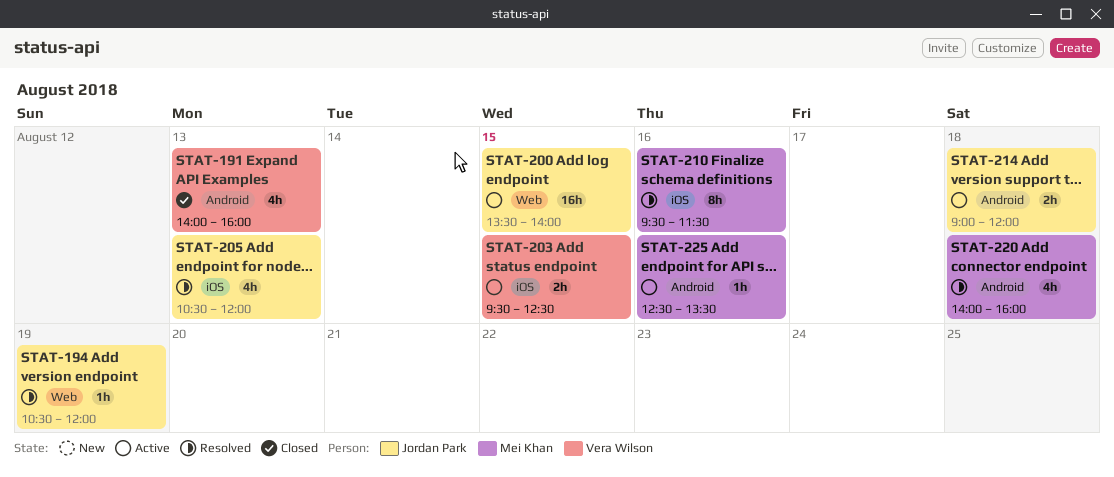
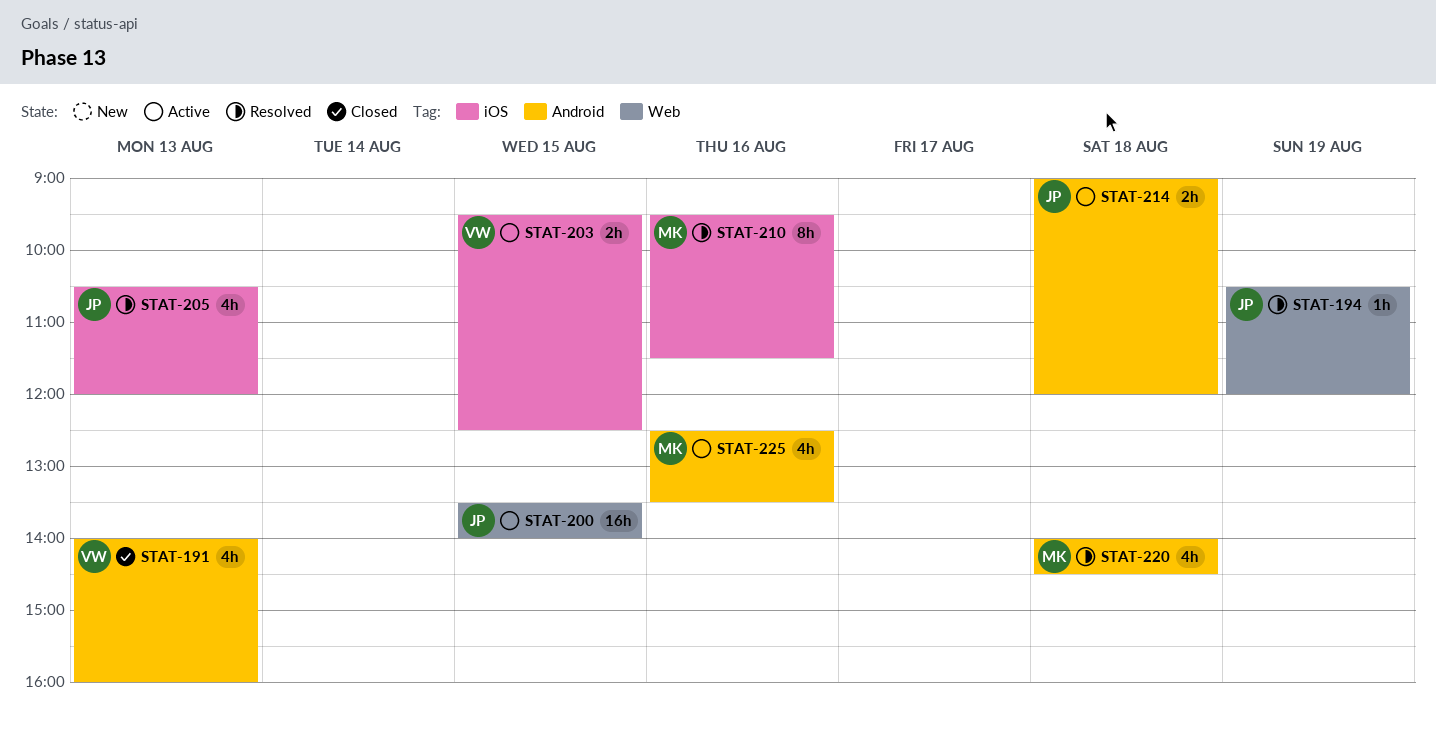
STAT-220, ends: 16:00 -> 14:30
STAT-225, estimate: 1h -> 4h

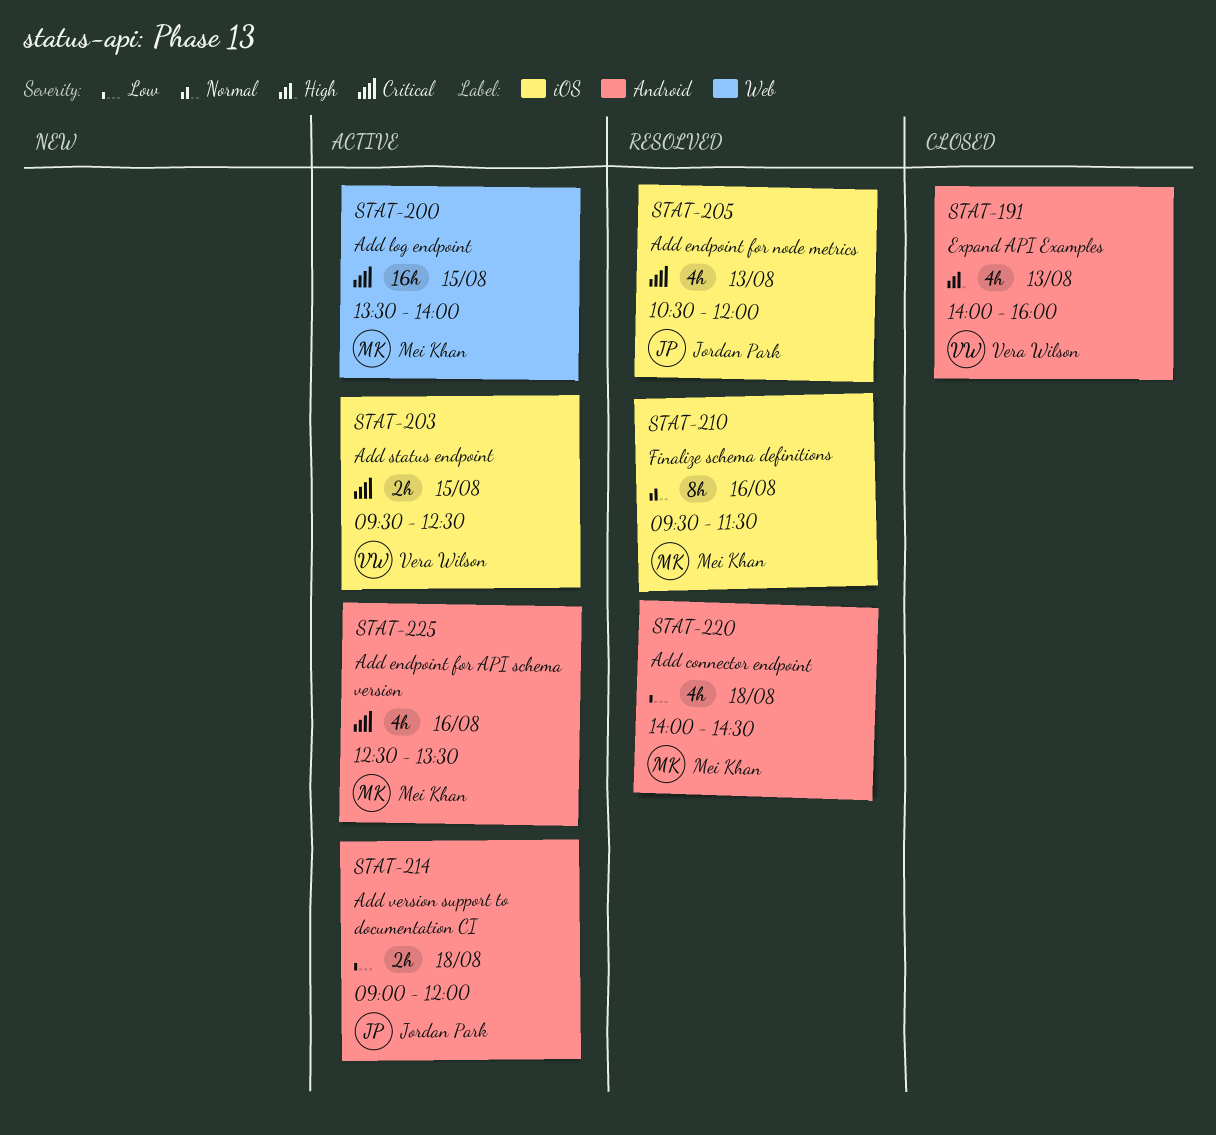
STAT-194: present -> none
STAT-200, owner: Jordan Park -> Mei Khan

